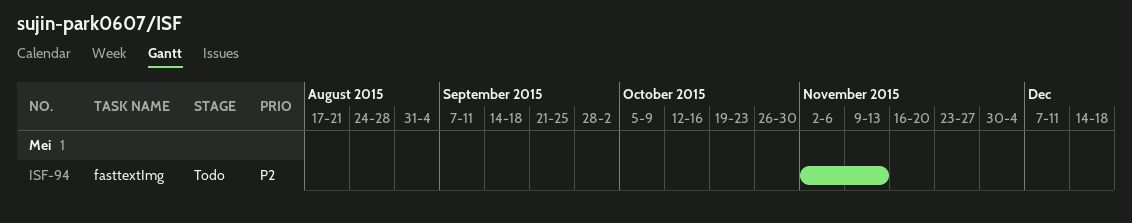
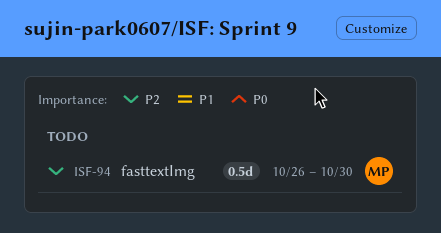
ISF-94, start: Nov 2 -> Oct 26
ISF-94, due: Nov 13 -> Oct 30

